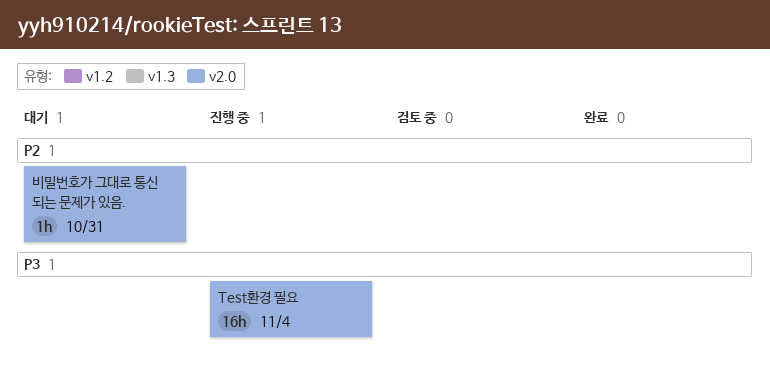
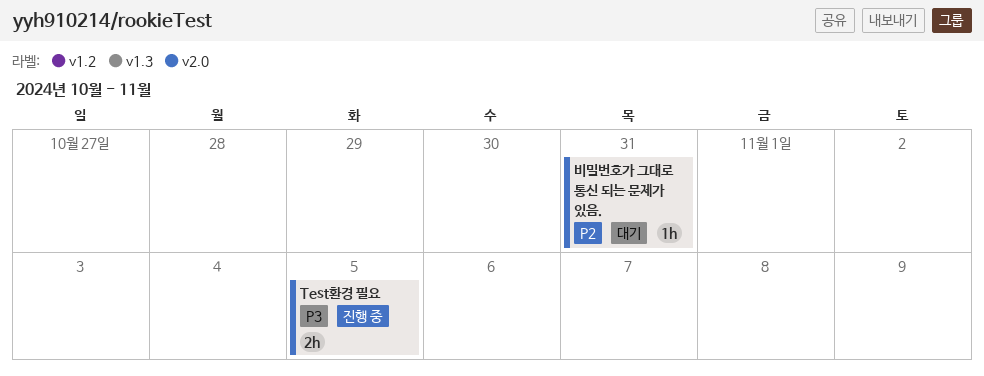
Test환경 필요, estimate: 16h -> 2h
Test환경 필요, due: Nov 4 -> Nov 5

